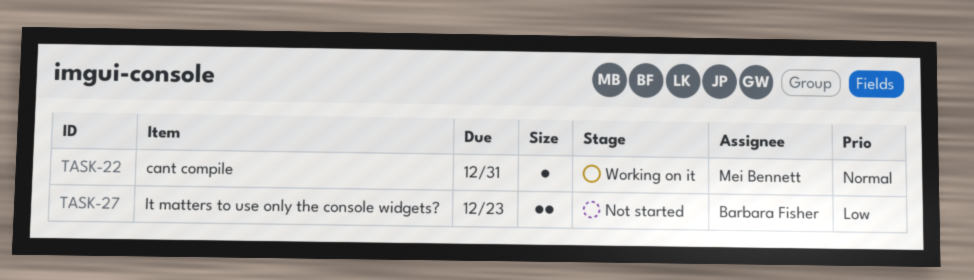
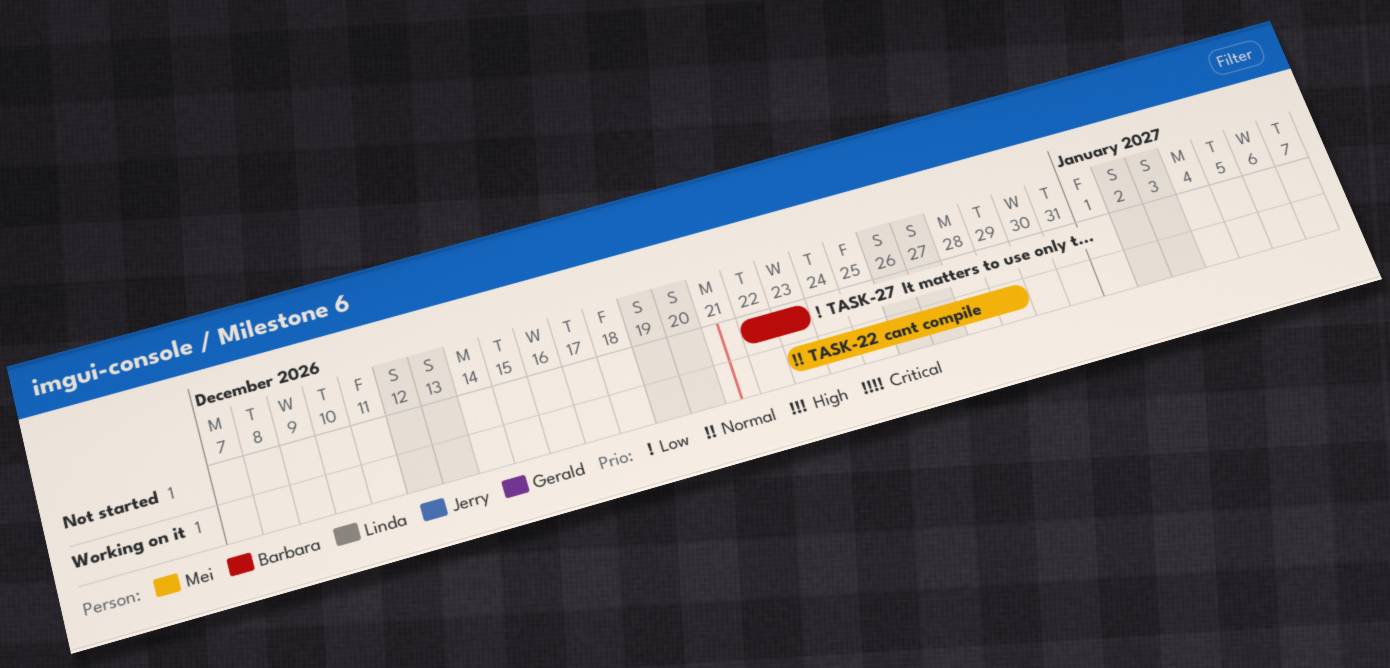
TASK-22, due: Dec 31 -> Dec 29

